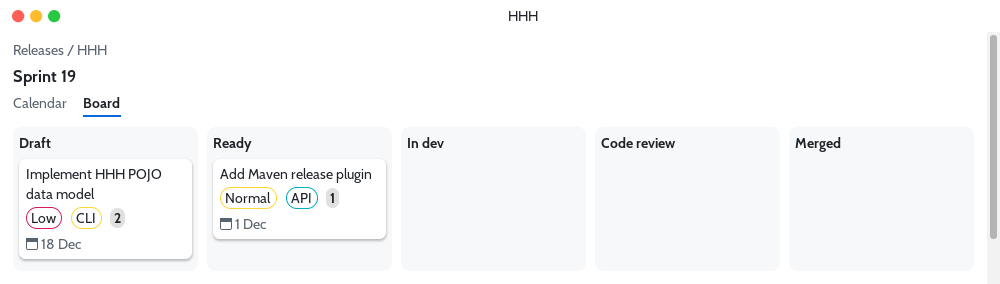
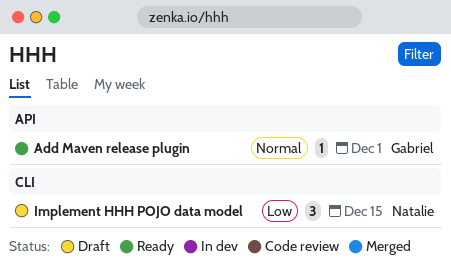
Implement HHH POJO data model, estimate: 2 -> 3
Implement HHH POJO data model, due: Dec 18 -> Dec 15

